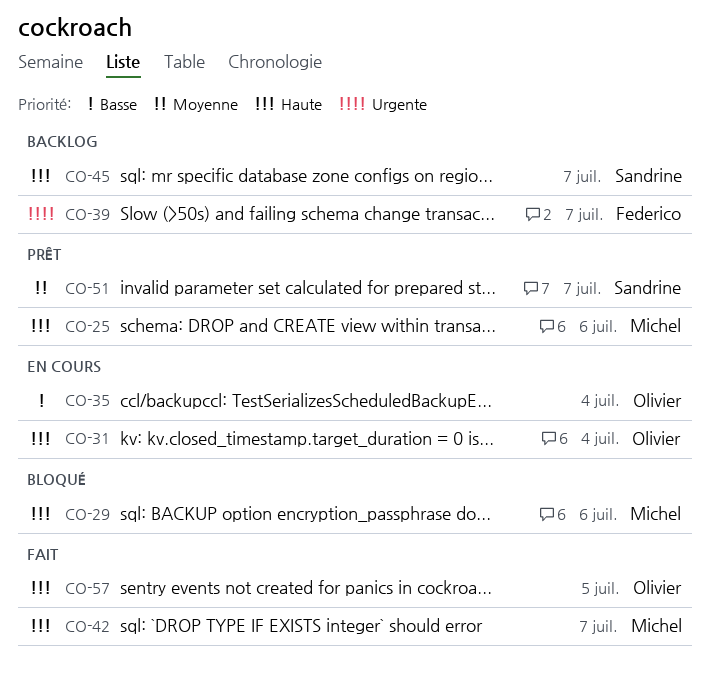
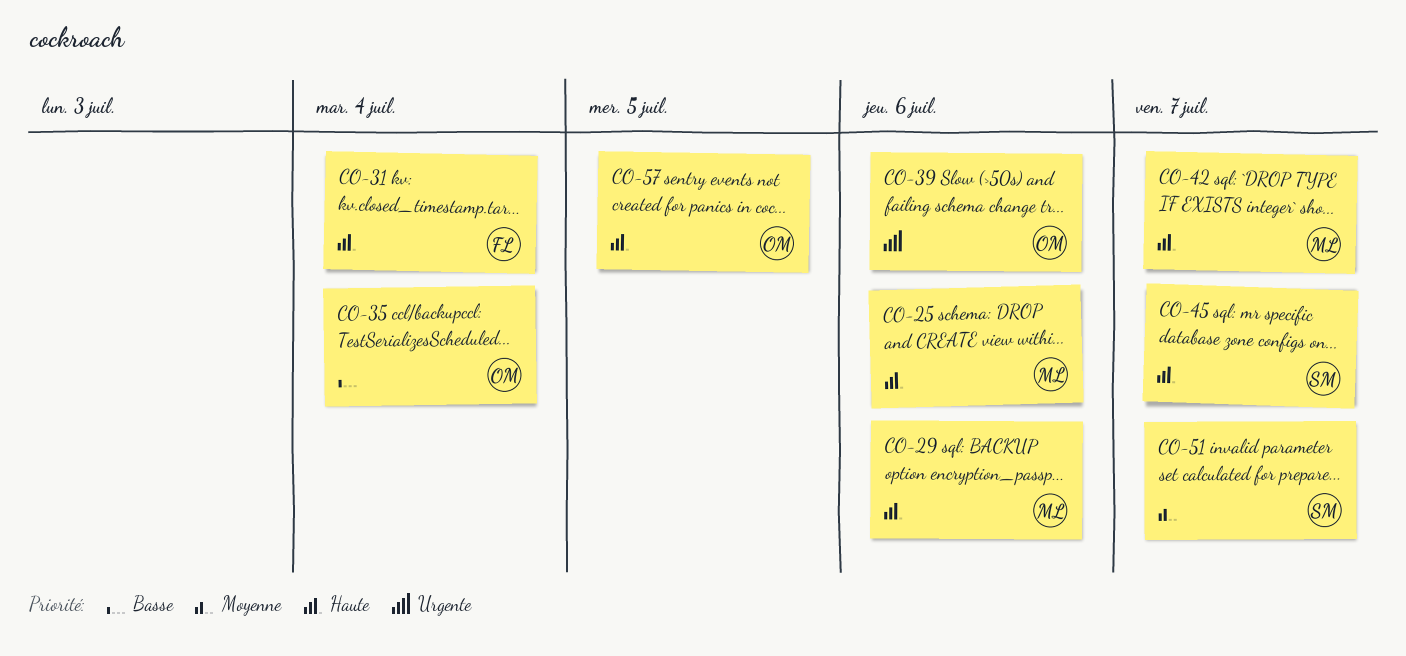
CO-31, owner: Olivier -> Federico
CO-39, owner: Federico -> Olivier
CO-39, due: Jul 7 -> Jul 6

